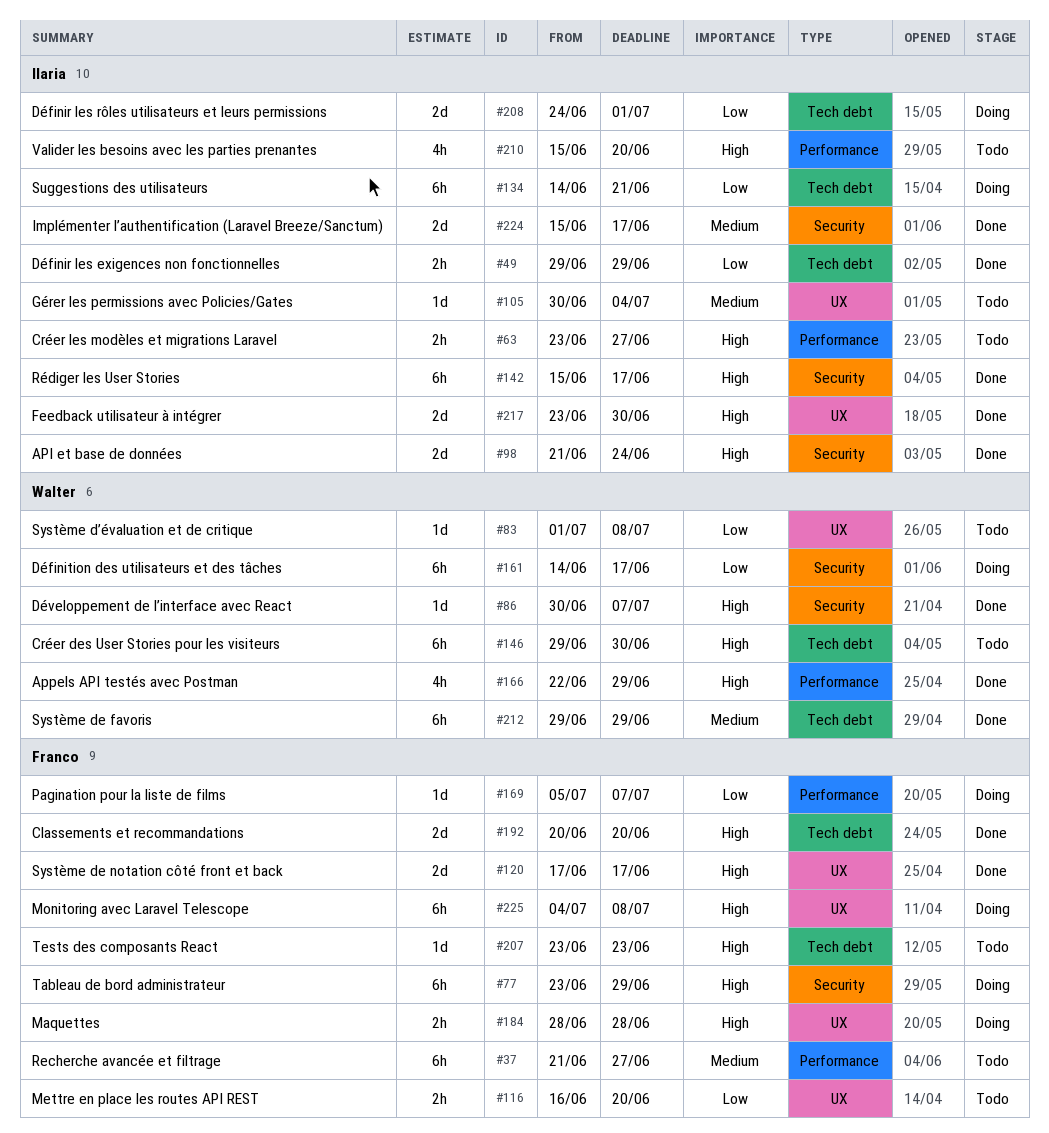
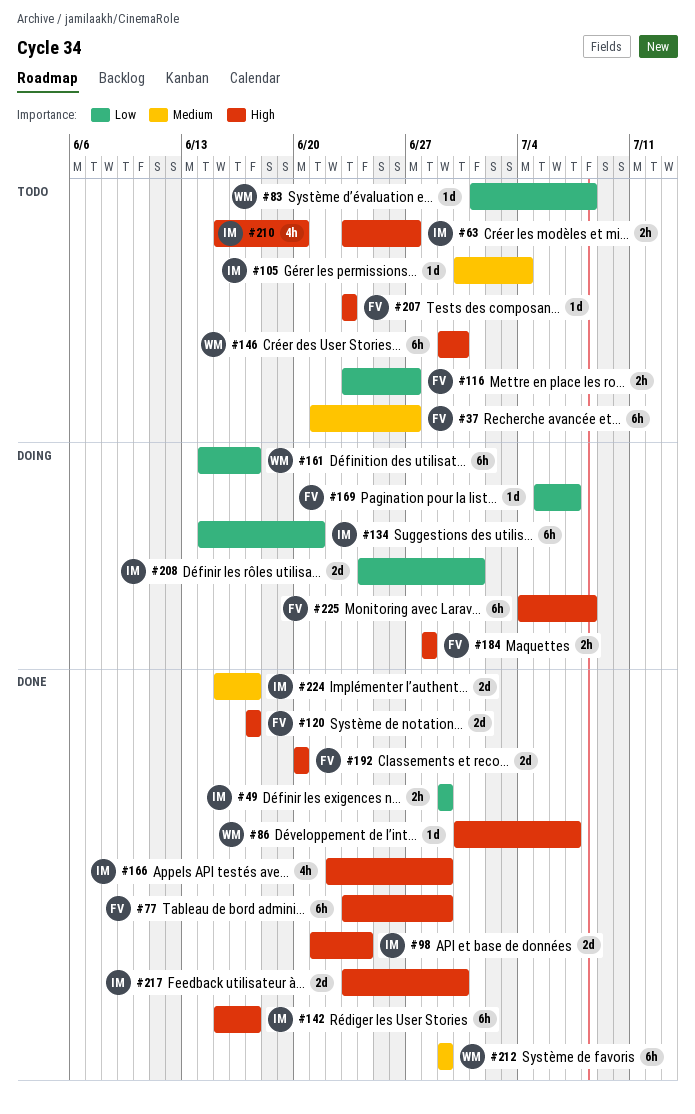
#77, status: Doing -> Done
#116, start: Jun 16 -> Jun 23
#116, due: Jun 20 -> Jun 27
#166, owner: Walter -> Ilaria

